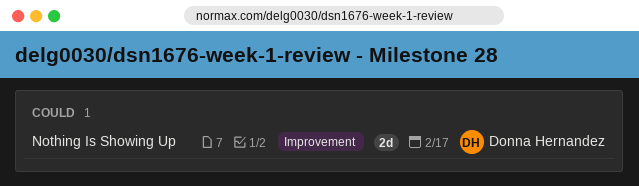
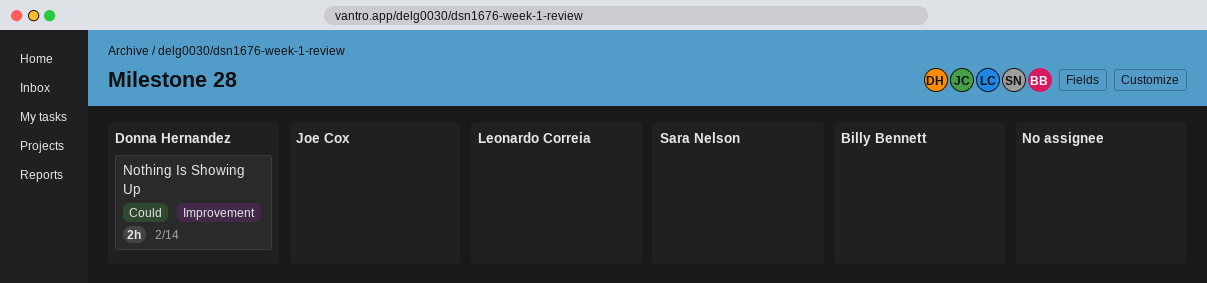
Nothing Is Showing Up, estimate: 2d -> 2h
Nothing Is Showing Up, due: Feb 17 -> Feb 14

